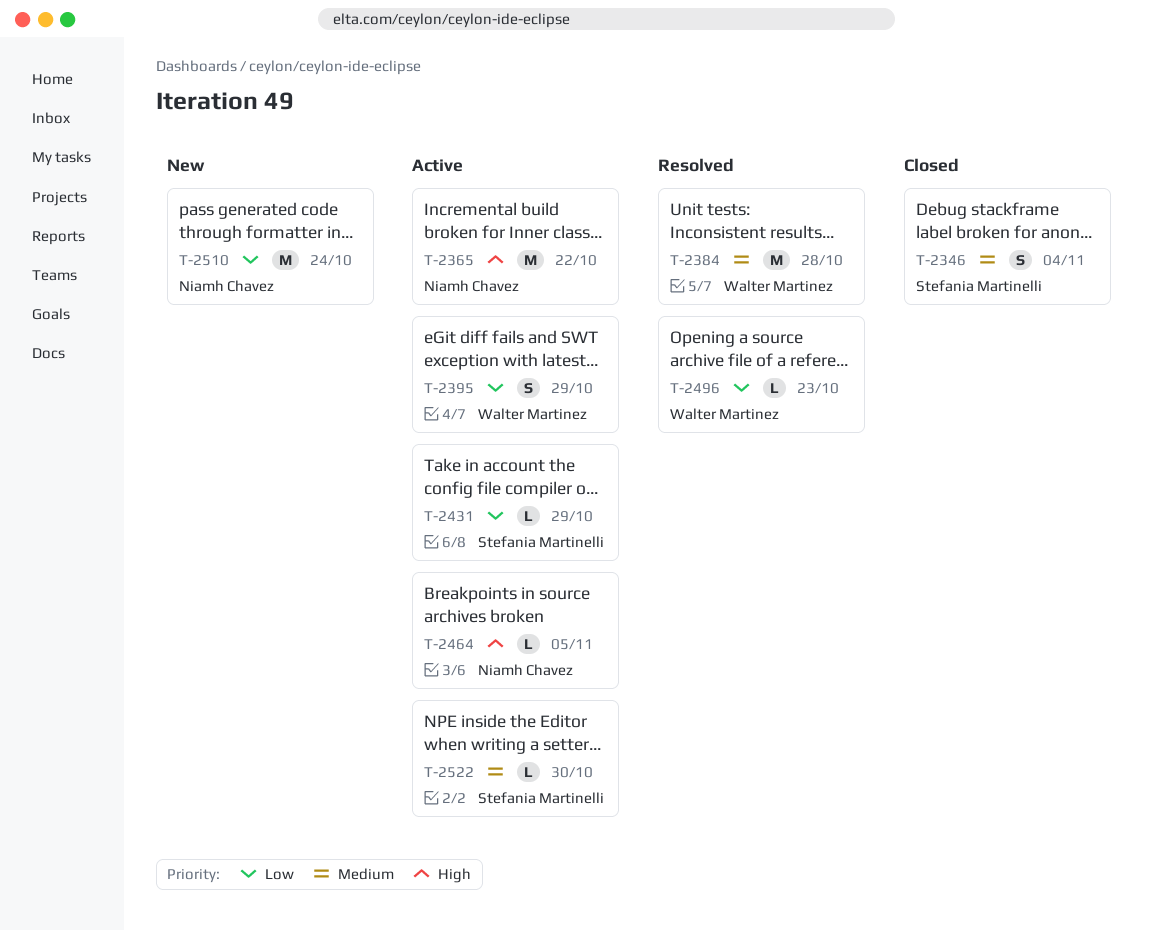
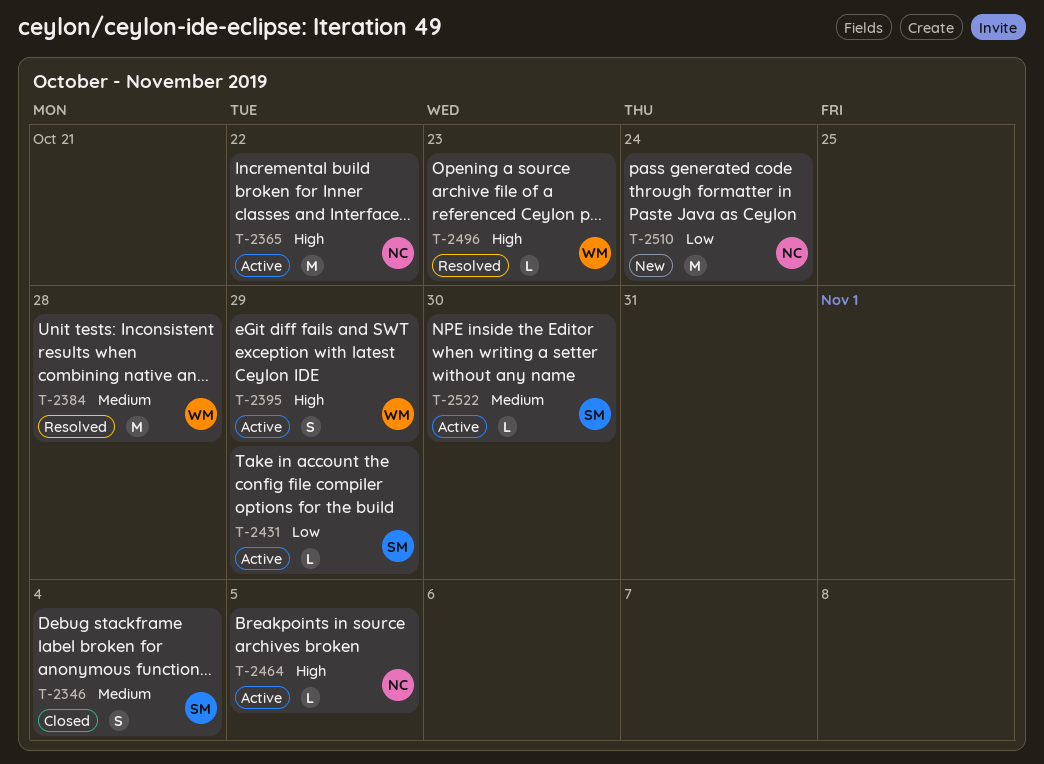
T-2395, priority: Low -> High
T-2496, priority: Low -> High

